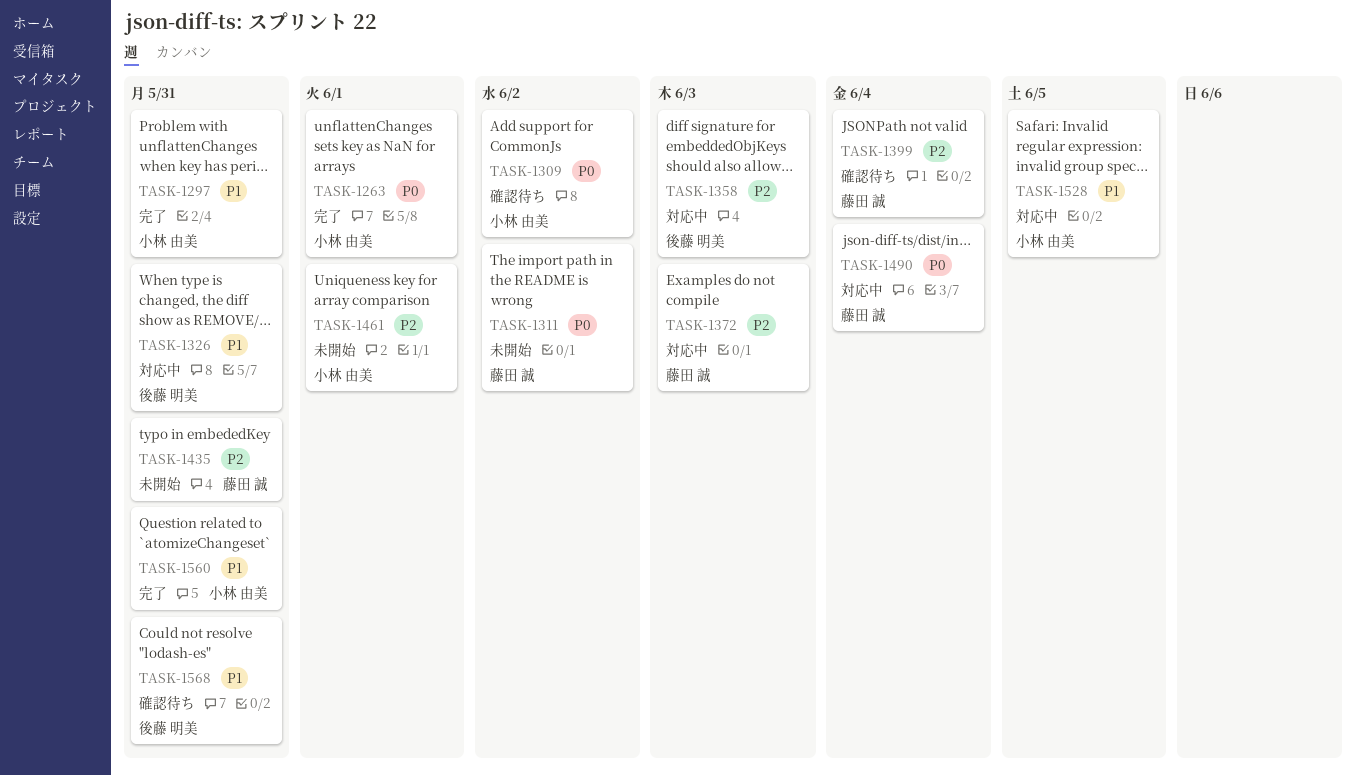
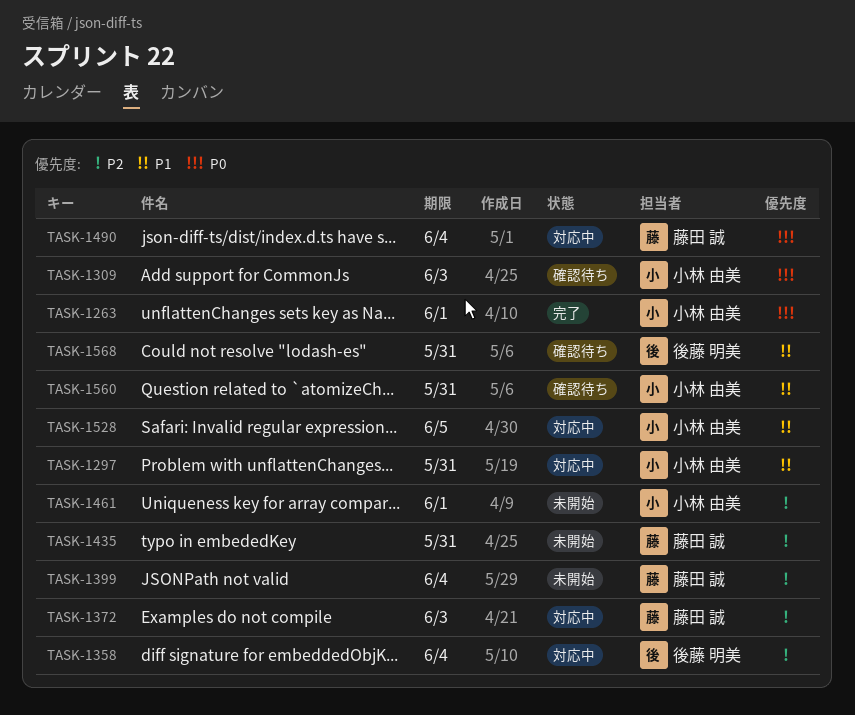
TASK-1297, status: 完了 -> 対応中
TASK-1309, due: Jun 2 -> Jun 3
TASK-1311: present -> none
TASK-1326: present -> none
TASK-1358, due: Jun 3 -> Jun 4
TASK-1399, status: 確認待ち -> 未開始
TASK-1560, status: 完了 -> 確認待ち

